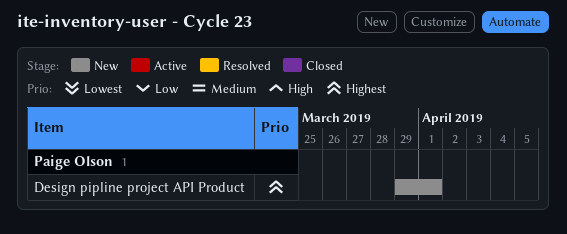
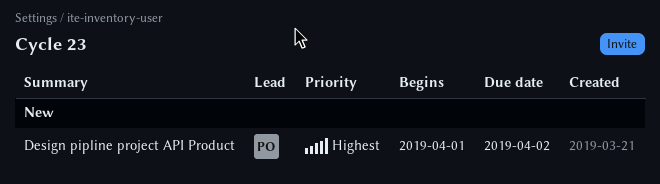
Design pipline project API Product, start: Mar 29 -> Apr 1
Design pipline project API Product, due: Apr 1 -> Apr 2

